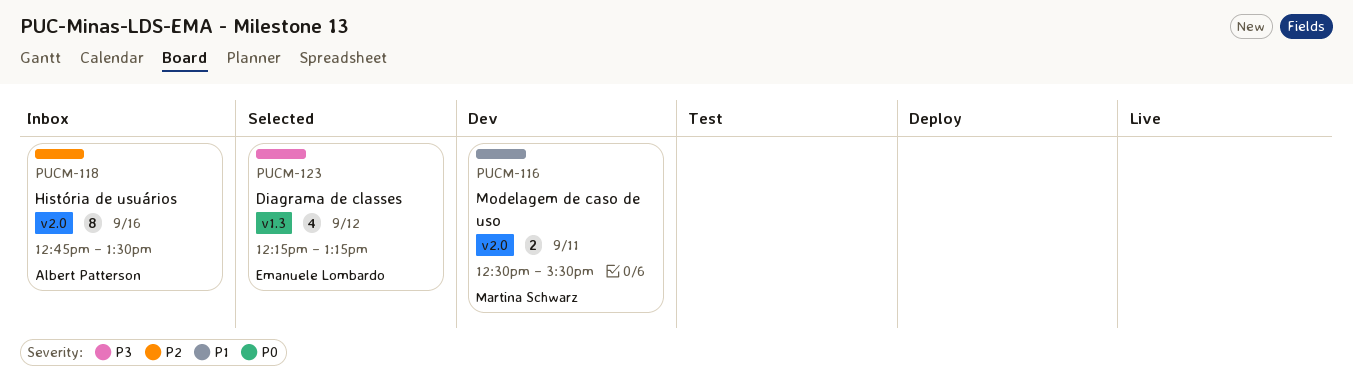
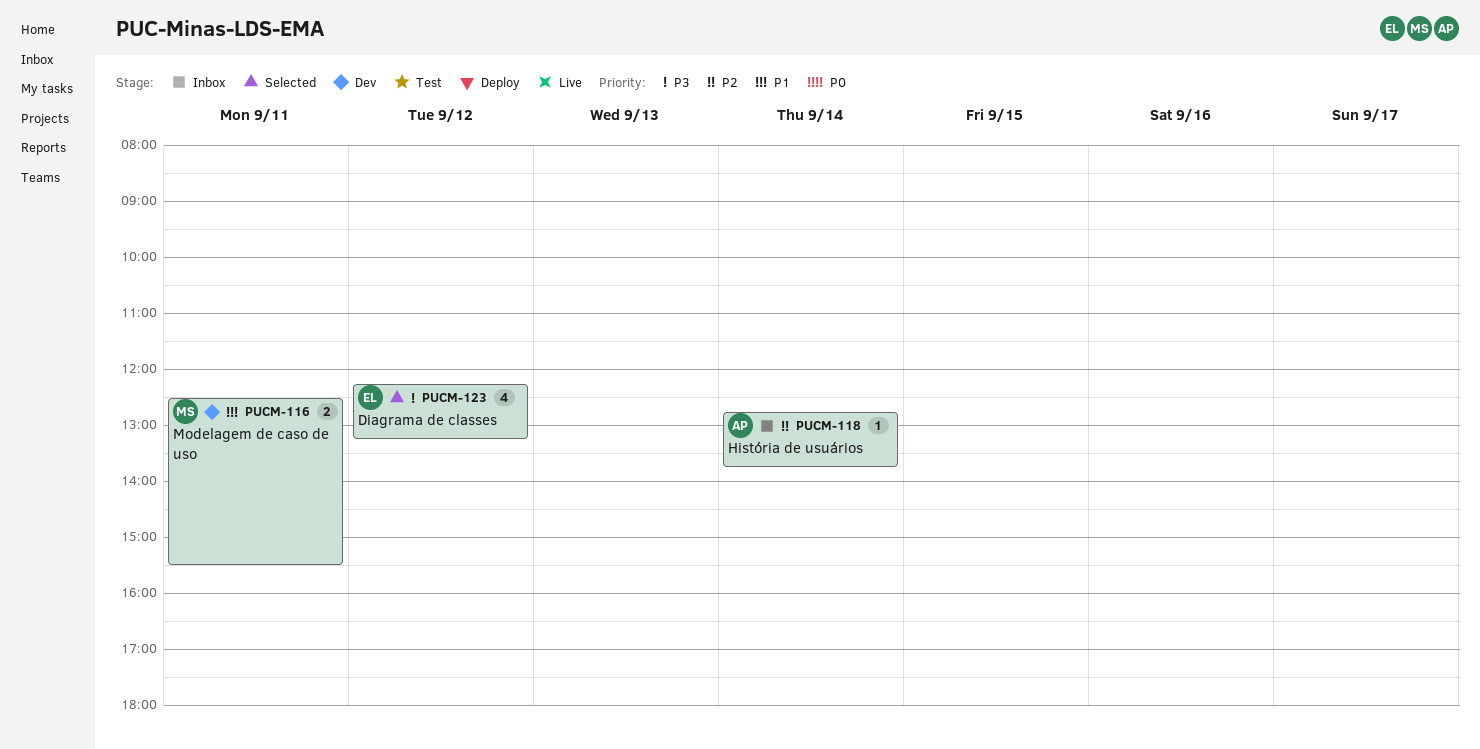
PUCM-118, estimate: 8 -> 1
PUCM-118, day: Sep 16 -> Sep 14
PUCM-118, ends: 13:30 -> 13:45

